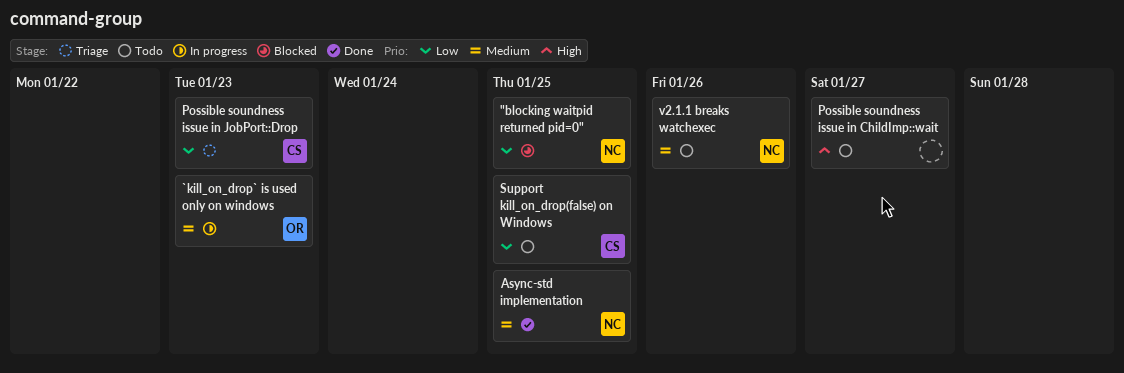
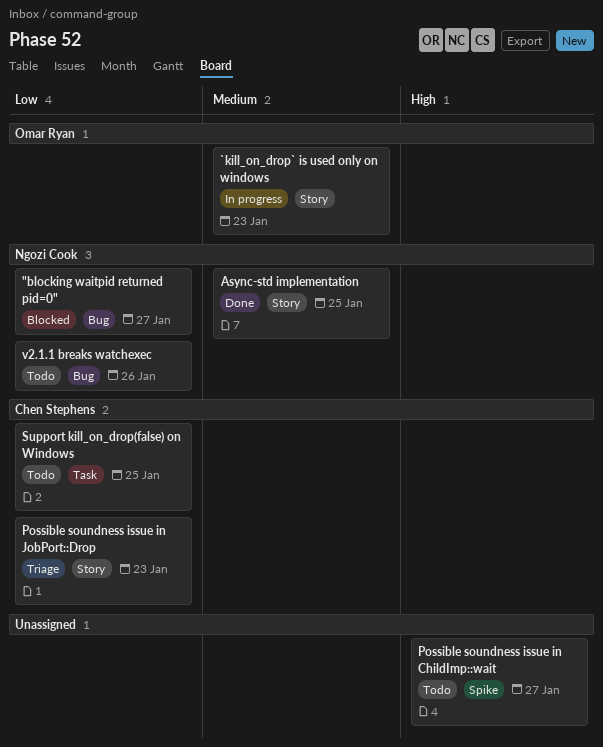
"blocking waitpid returned pid=0", due: Jan 25 -> Jan 27
v2.1.1 breaks watchexec, priority: Medium -> Low

